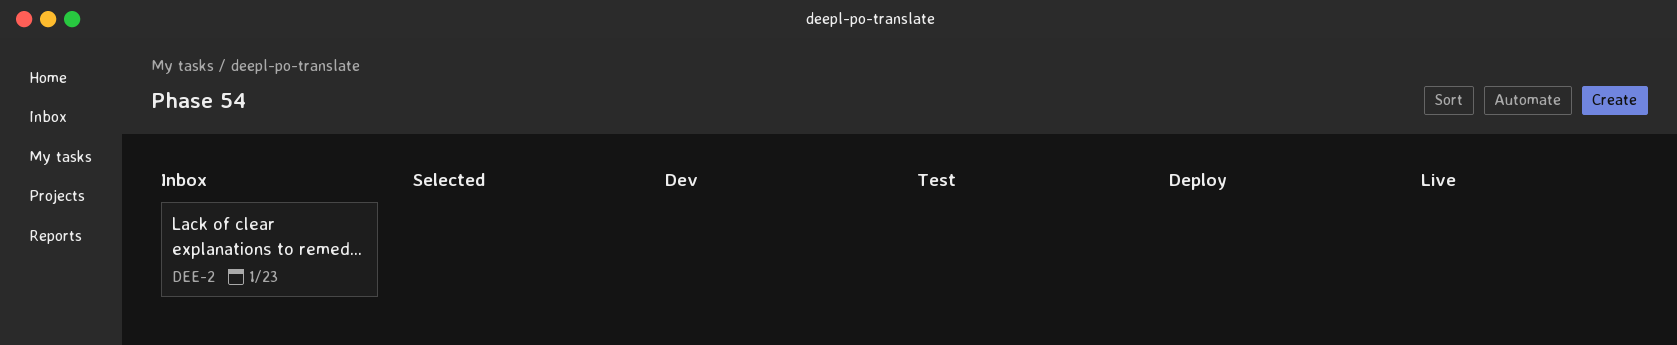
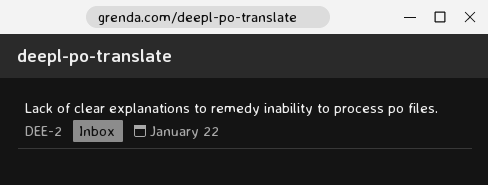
DEE-2, due: Jan 23 -> Jan 22

